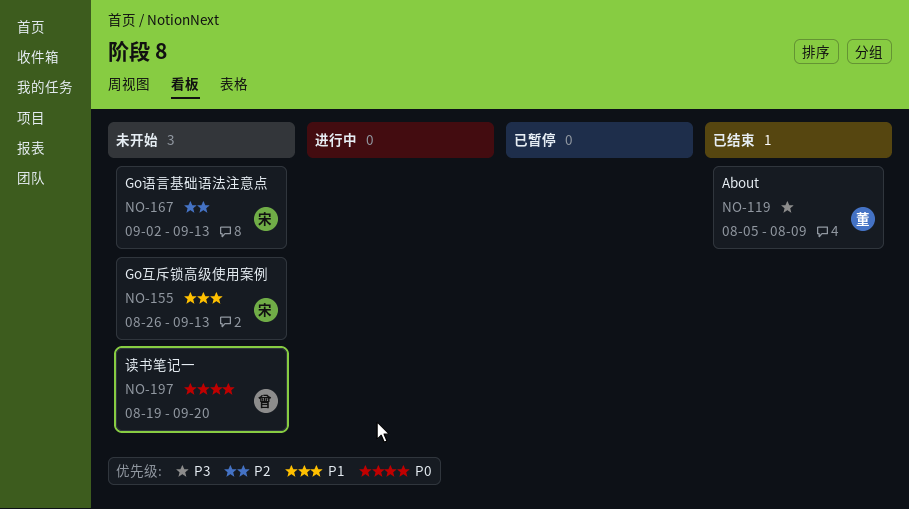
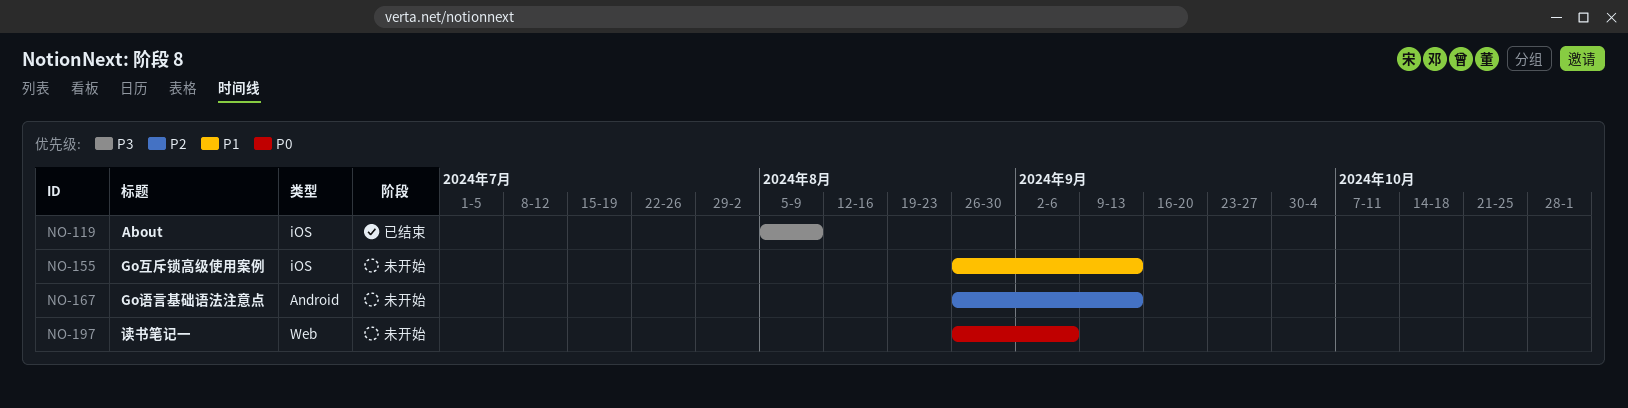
NO-167, start: Sep 2 -> Aug 26
NO-197, start: Aug 19 -> Aug 26
NO-197, due: Sep 20 -> Sep 6

